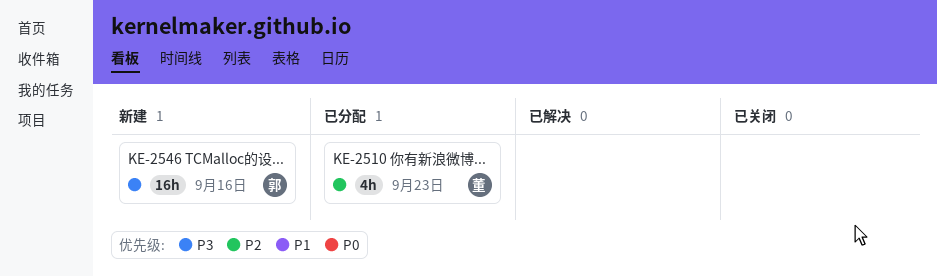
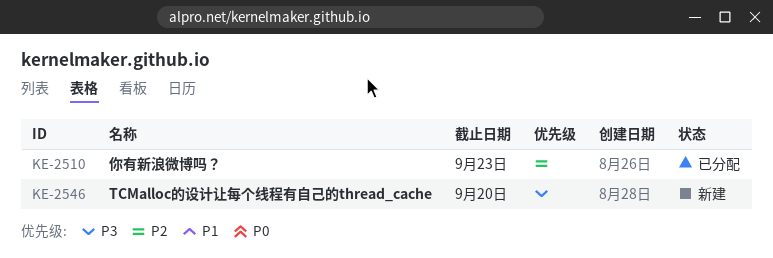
KE-2546, due: Sep 16 -> Sep 20

